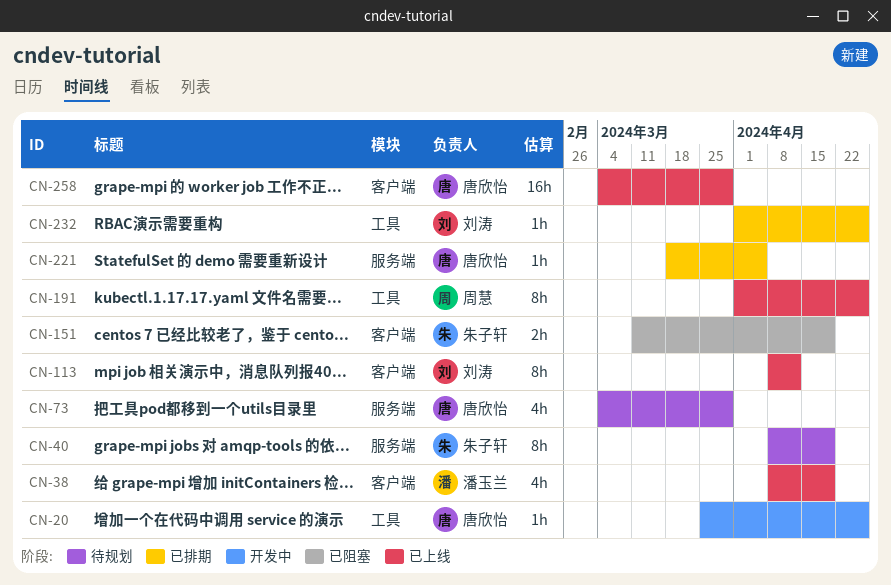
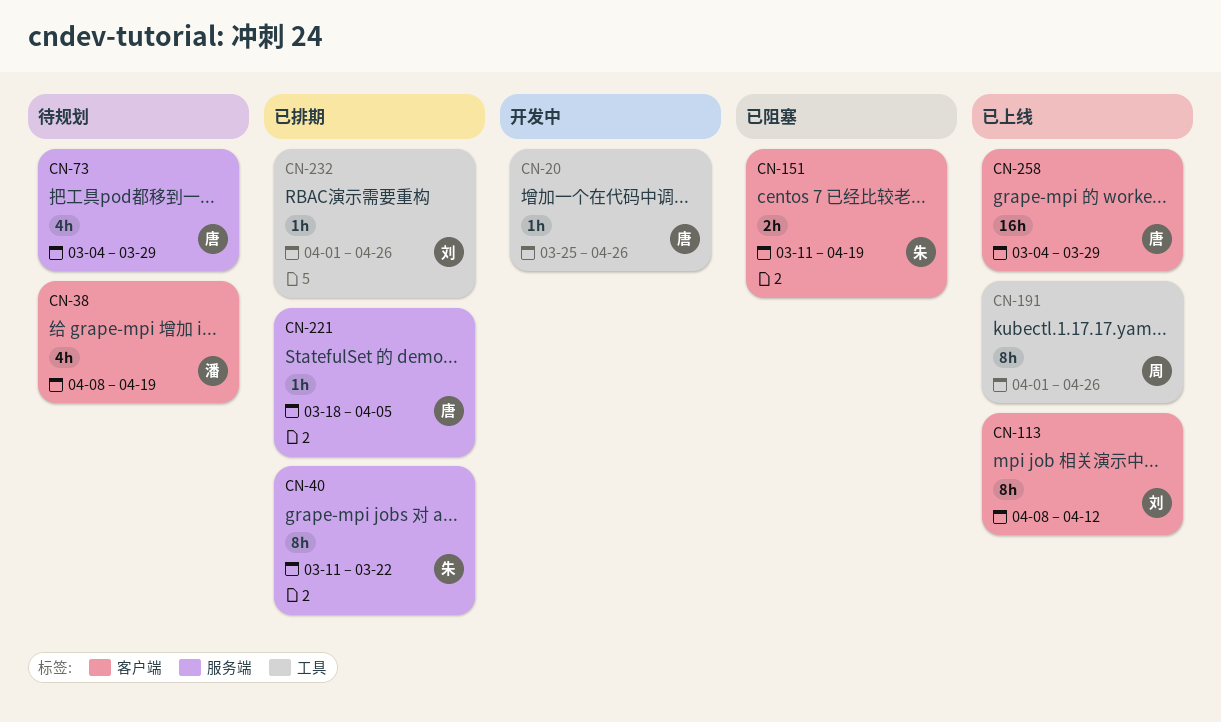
CN-38, status: 已上线 -> 待规划
CN-40, status: 待规划 -> 已排期
CN-40, start: Apr 8 -> Mar 11
CN-40, due: Apr 19 -> Mar 22

